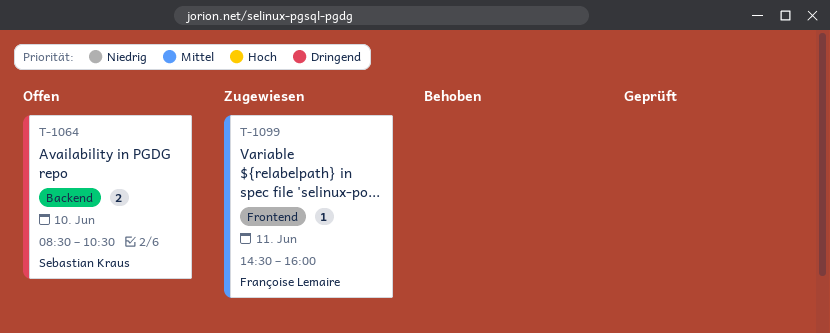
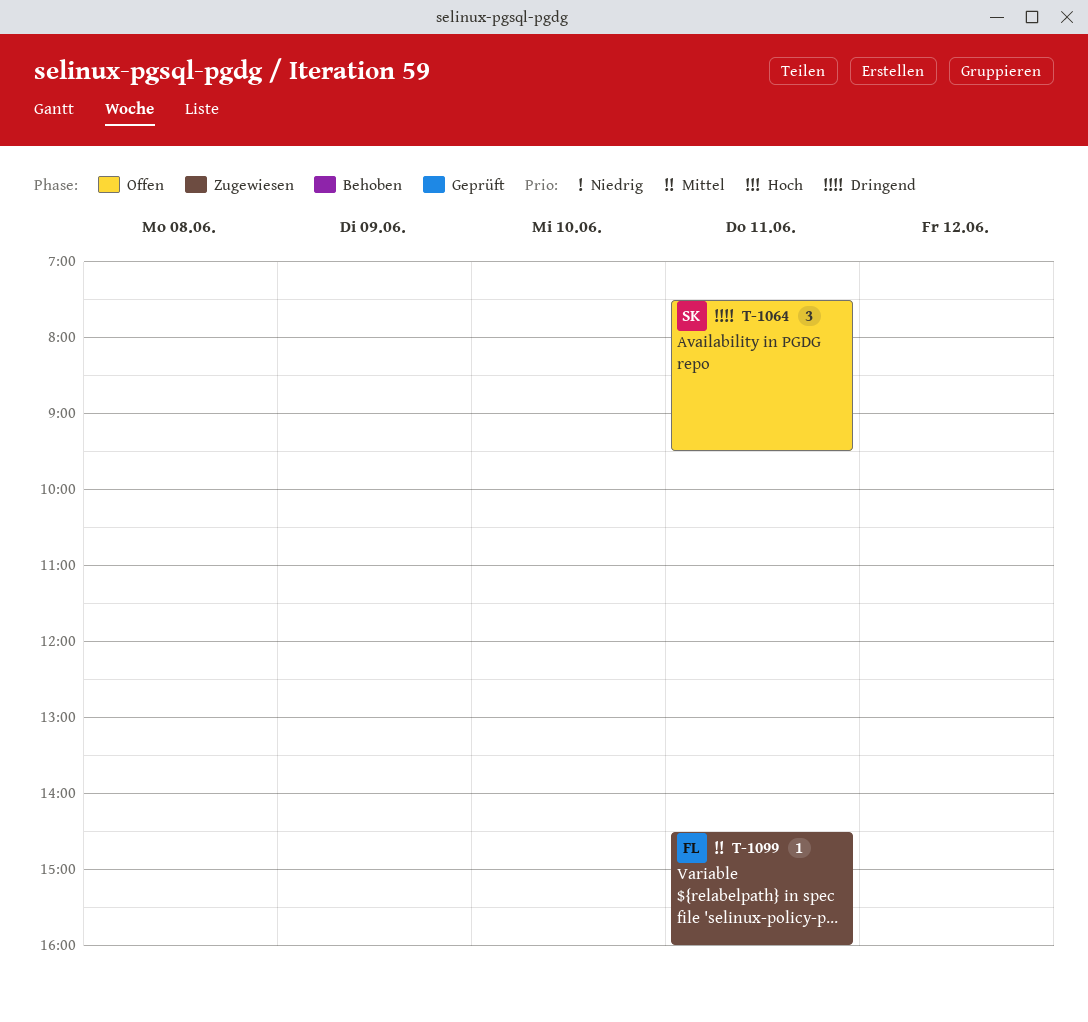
T-1064, estimate: 2 -> 3
T-1064, day: Jun 10 -> Jun 11
T-1064, begins: 08:30 -> 07:30
T-1064, ends: 10:30 -> 09:30

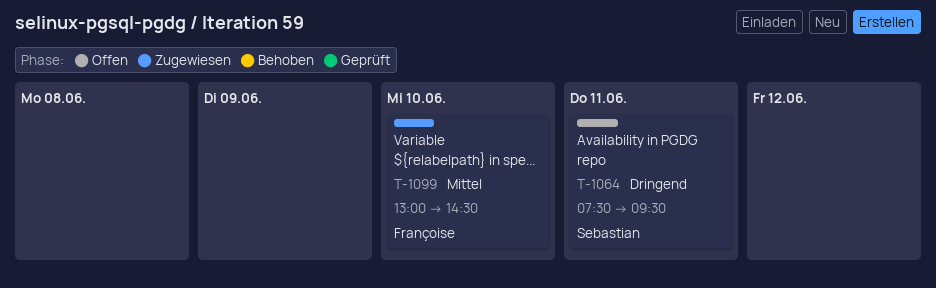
T-1099, day: Jun 11 -> Jun 10
T-1099, begins: 14:30 -> 13:00
T-1099, ends: 16:00 -> 14:30

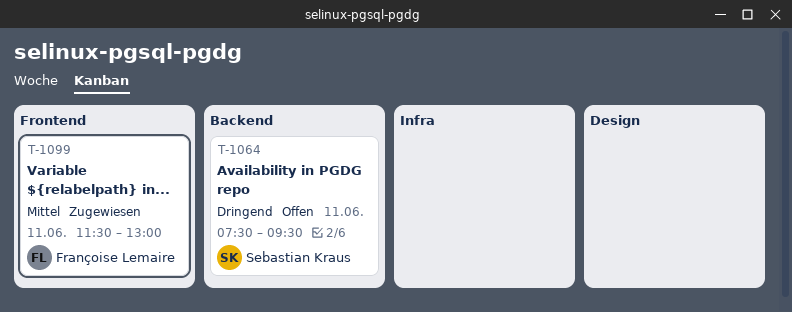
T-1099, day: Jun 10 -> Jun 11
T-1099, begins: 13:00 -> 11:30
T-1099, ends: 14:30 -> 13:00

